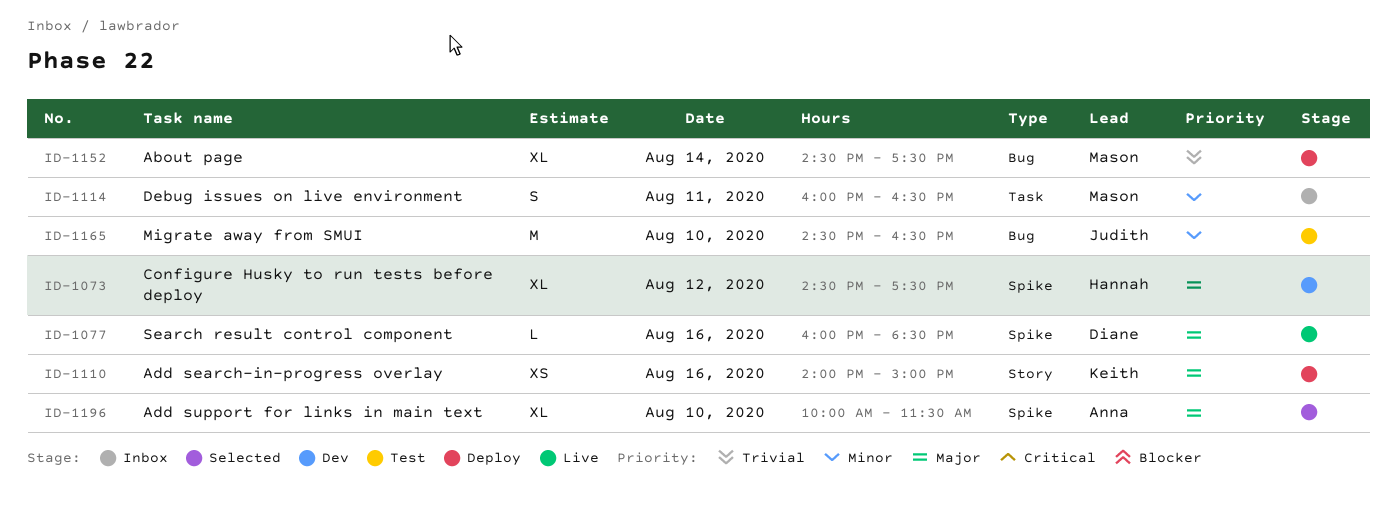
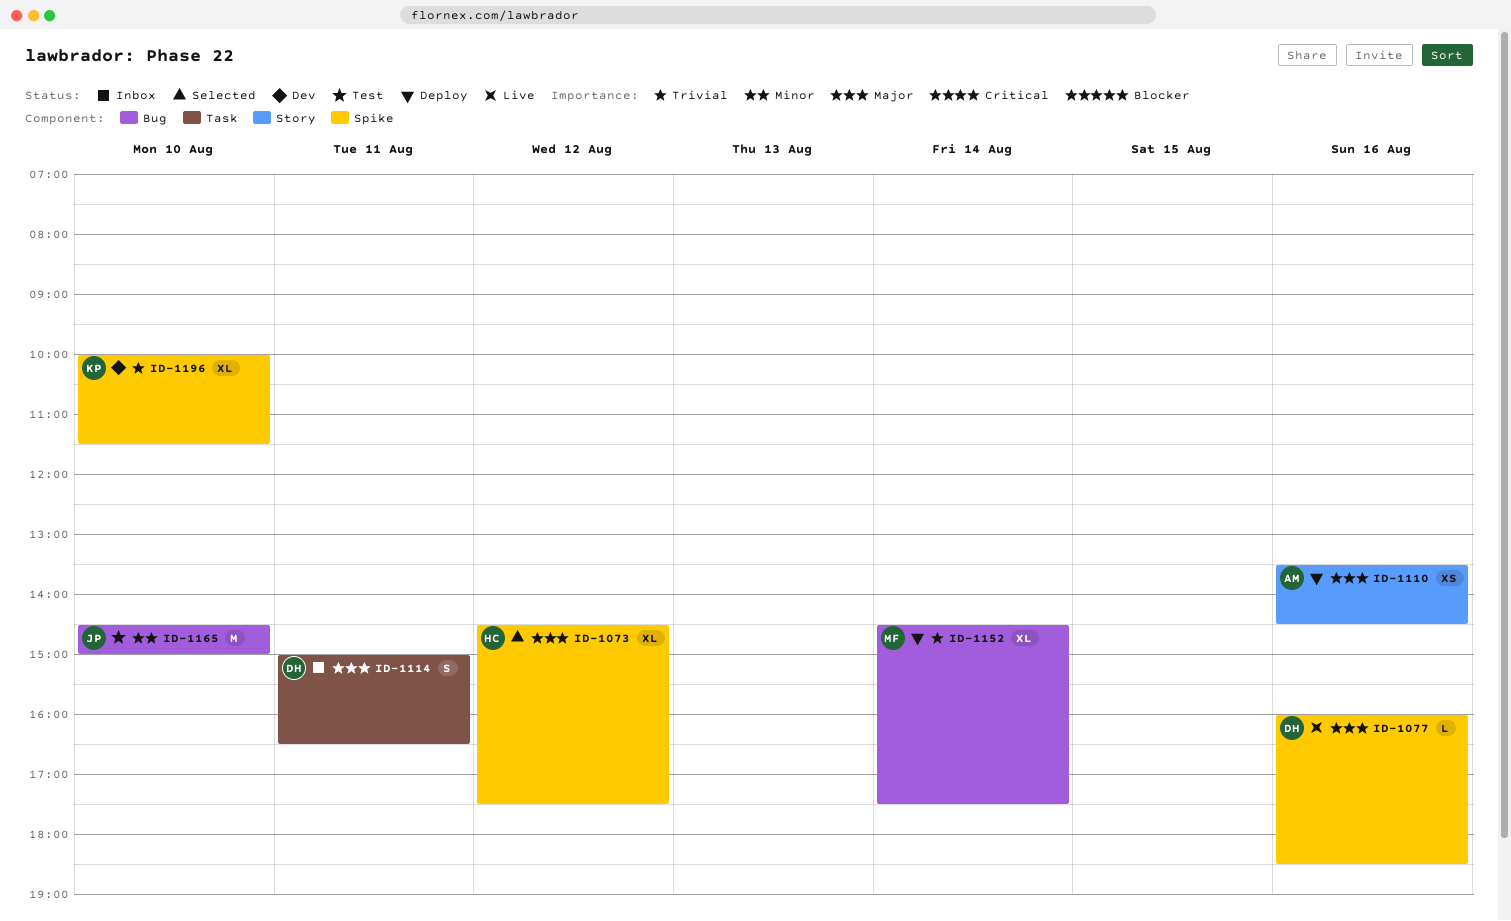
ID-1073, status: Dev -> Selected
ID-1110, owner: Keith -> Anna
ID-1110, begins: 14:00 -> 13:30
ID-1110, ends: 15:00 -> 14:30
ID-1114, owner: Mason -> Diane
ID-1114, priority: Minor -> Major
ID-1114, begins: 16:00 -> 15:00
ID-1165, ends: 16:30 -> 15:00
ID-1196, status: Selected -> Dev
ID-1196, owner: Anna -> Keith
ID-1196, priority: Major -> Trivial

